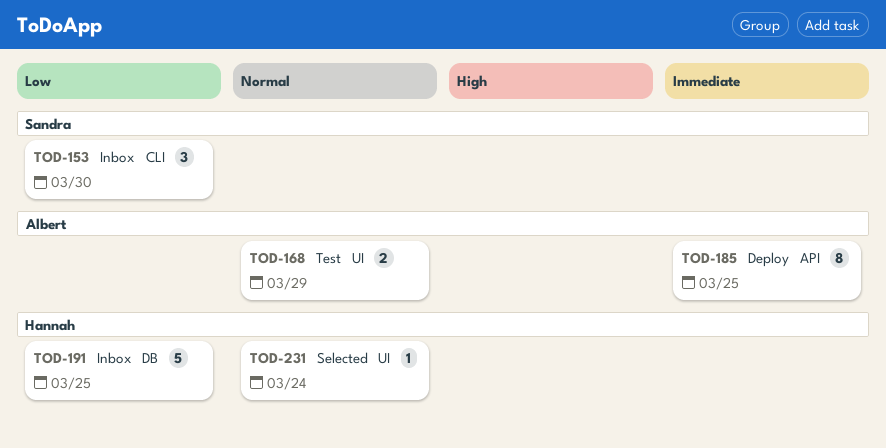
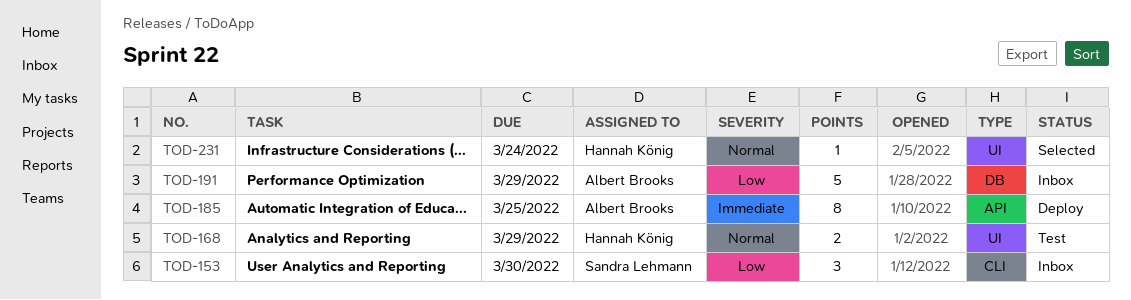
TOD-168, owner: Albert Brooks -> Hannah König
TOD-191, owner: Hannah König -> Albert Brooks
TOD-191, due: Mar 25 -> Mar 29

